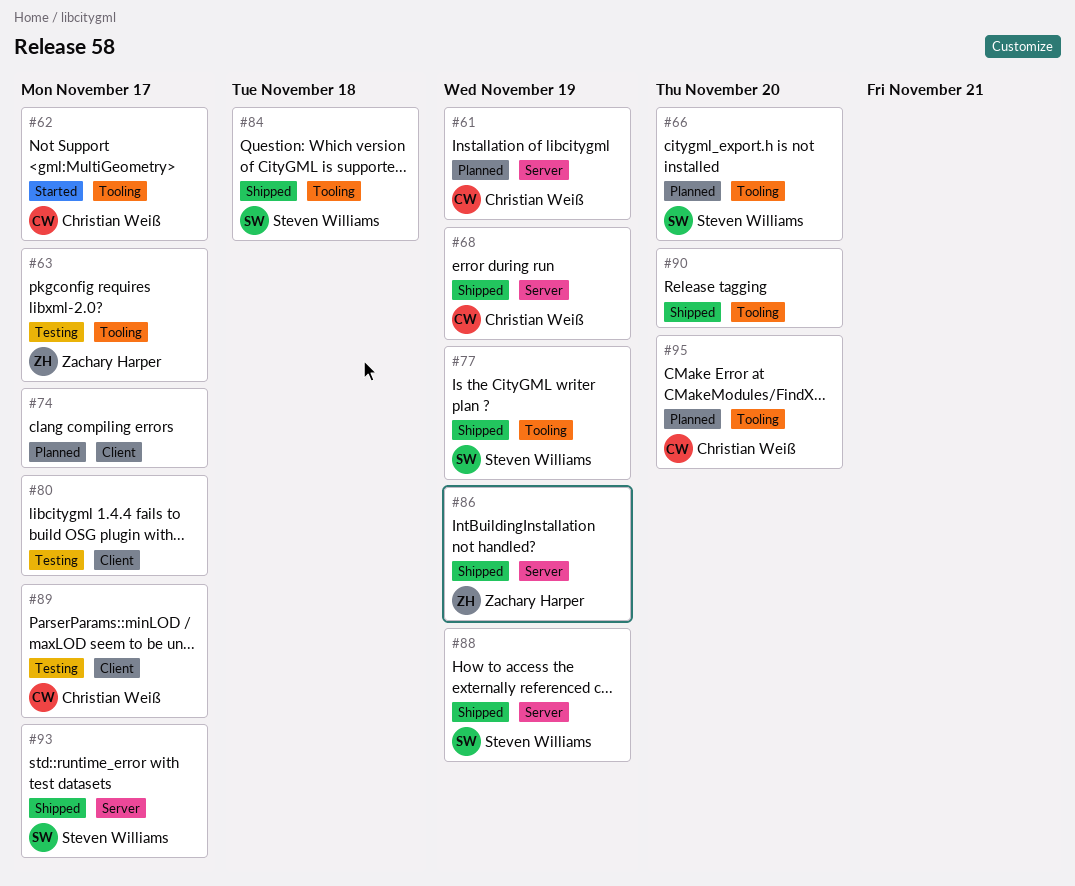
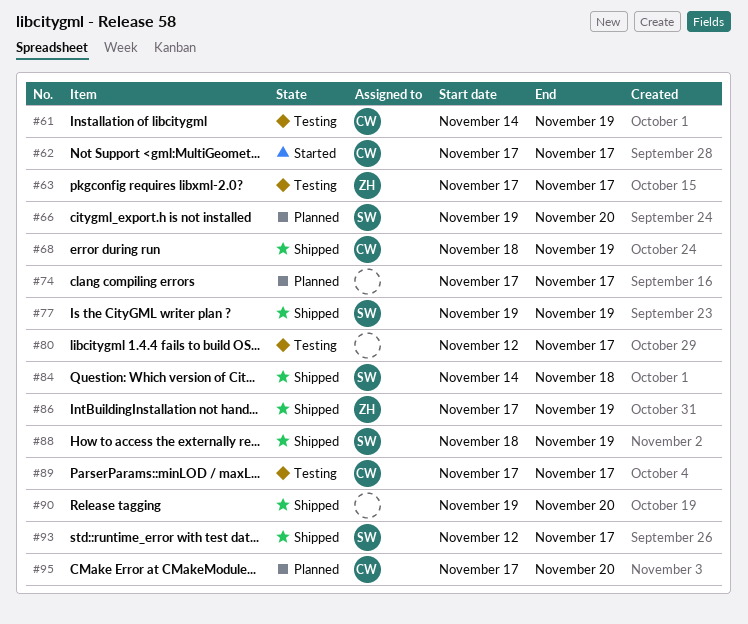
#61, status: Planned -> Testing

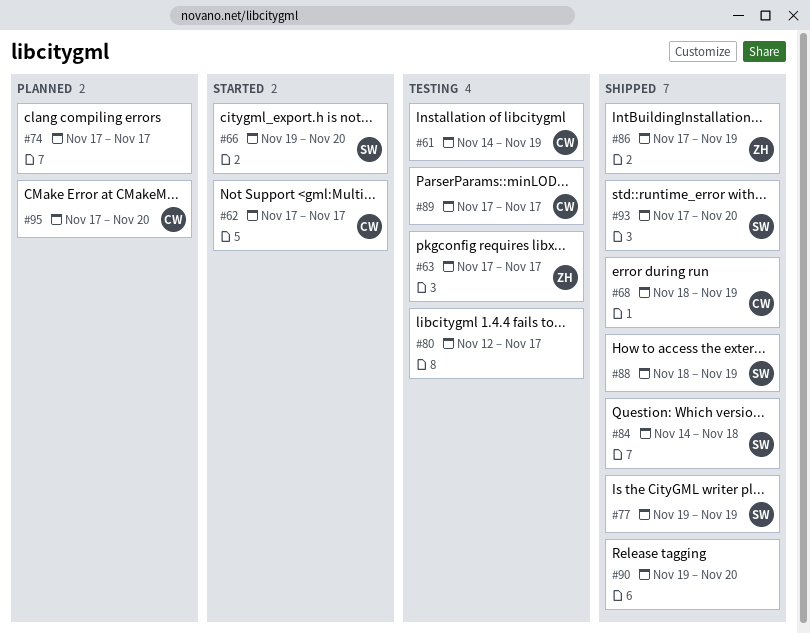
#66, status: Planned -> Started
#93, start: Nov 12 -> Nov 17
#93, due: Nov 17 -> Nov 20

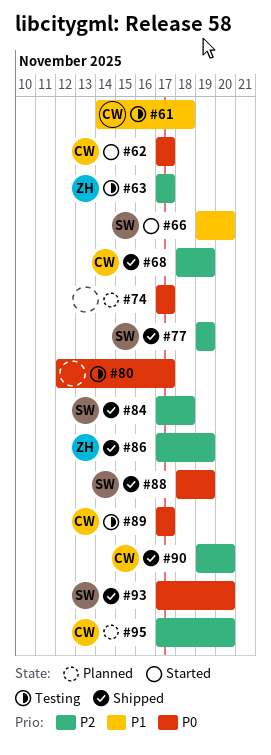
#61, due: Nov 19 -> Nov 18
#84, start: Nov 14 -> Nov 17
#90, owner: none -> CW

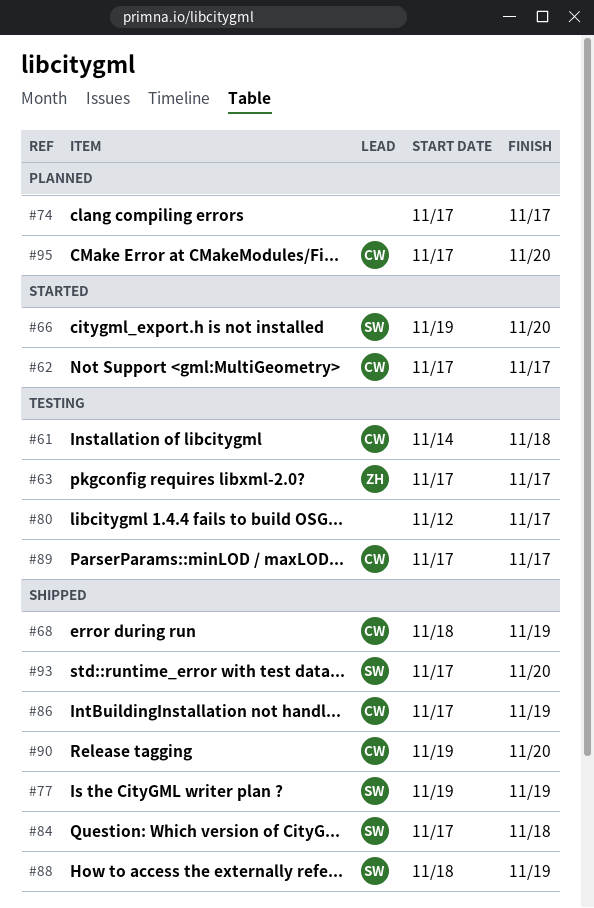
#86, owner: ZH -> CW

